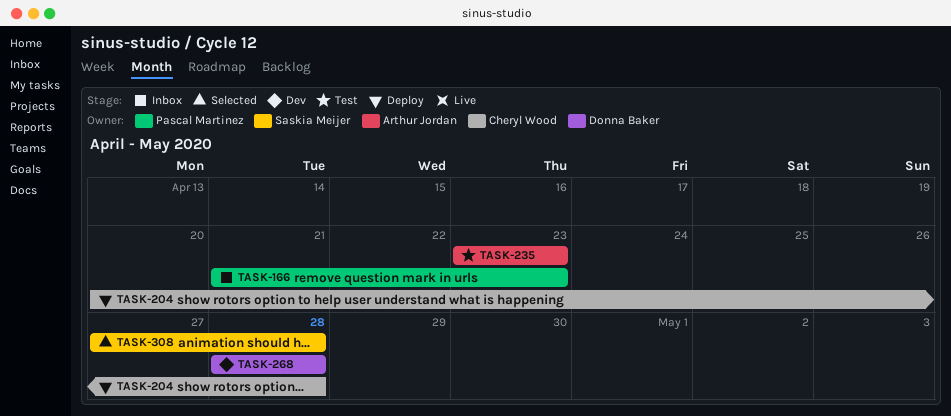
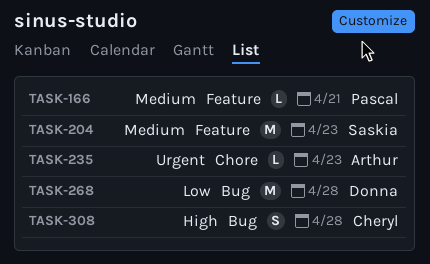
TASK-166, due: Apr 23 -> Apr 21
TASK-204, owner: Cheryl Wood -> Saskia Meijer
TASK-204, due: Apr 28 -> Apr 23
TASK-308, owner: Saskia Meijer -> Cheryl Wood

